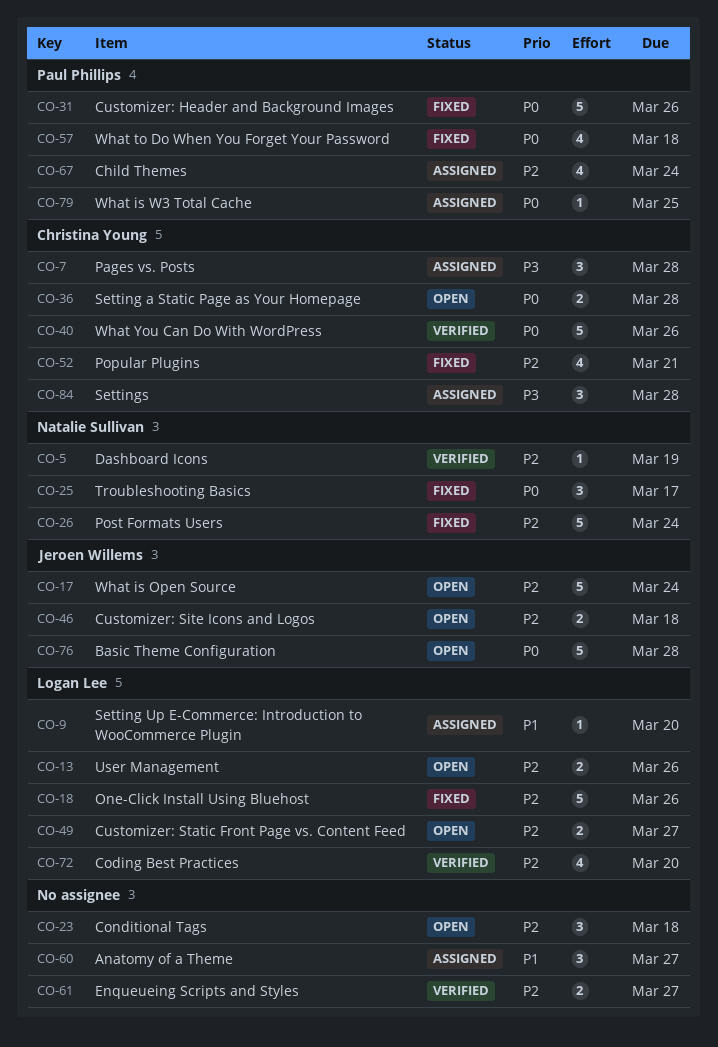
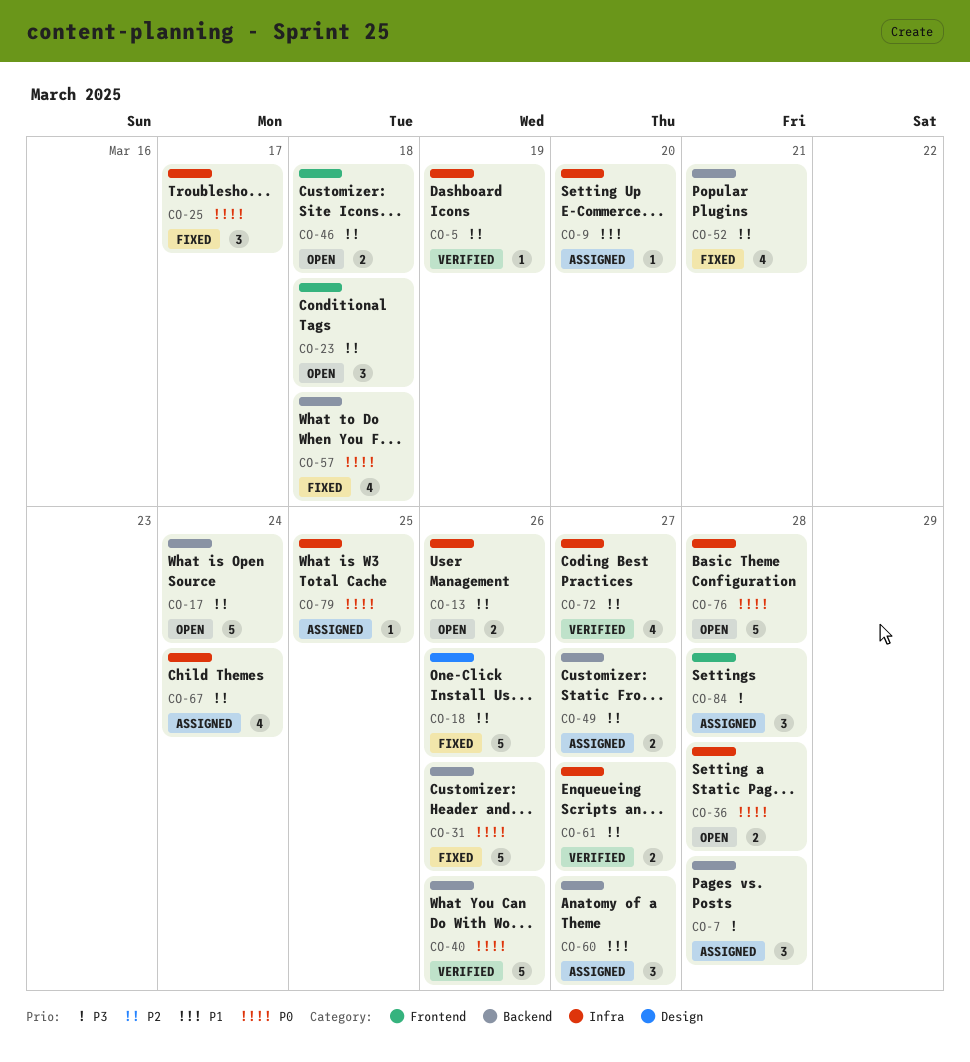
CO-26: present -> none
CO-49, status: Open -> Assigned
CO-72, due: Mar 20 -> Mar 27

